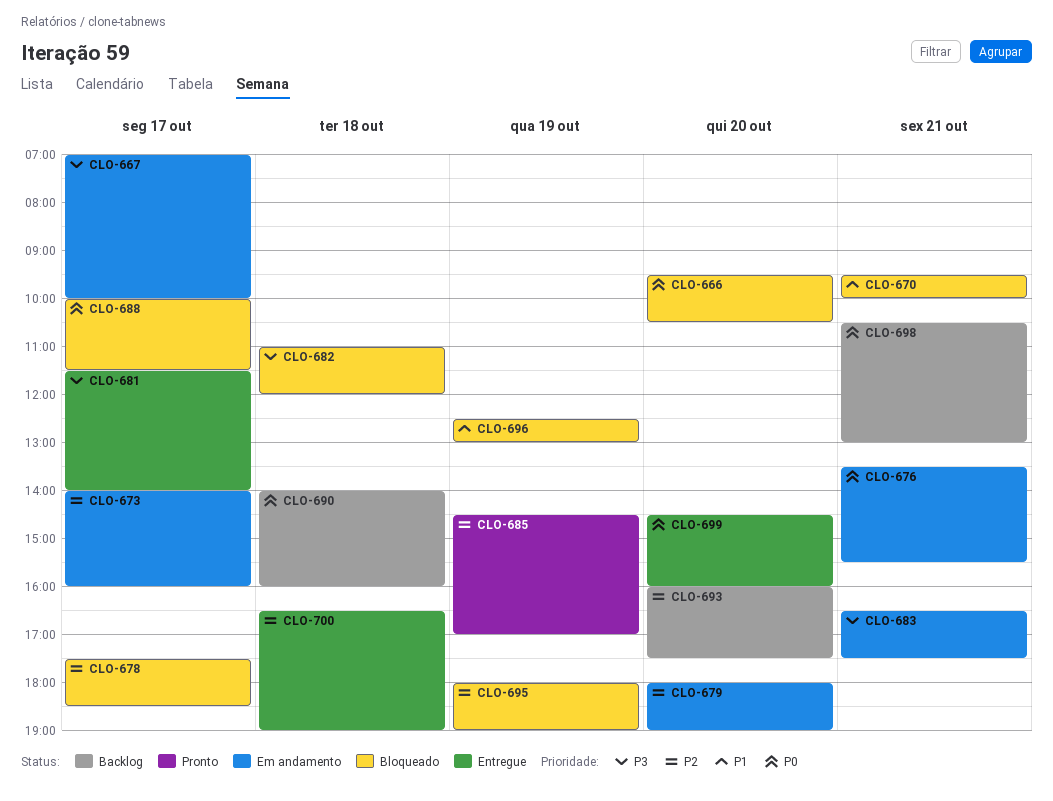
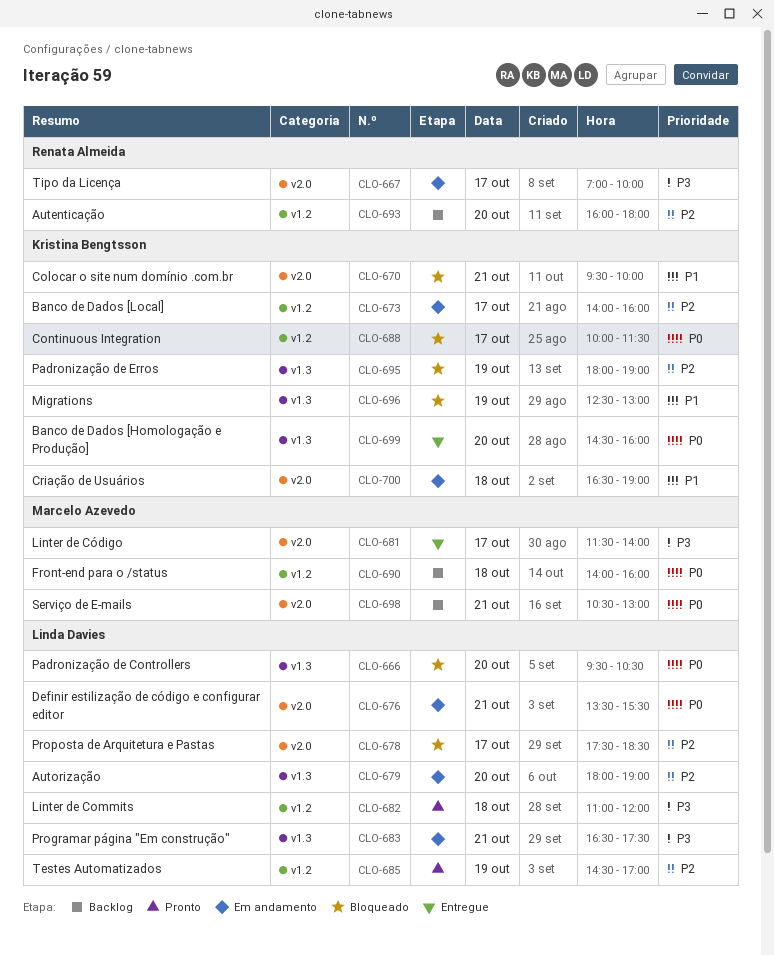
CLO-682, status: Bloqueado -> Pronto
CLO-693, ends: 17:30 -> 18:00
CLO-700, status: Entregue -> Em andamento
CLO-700, priority: P2 -> P1

